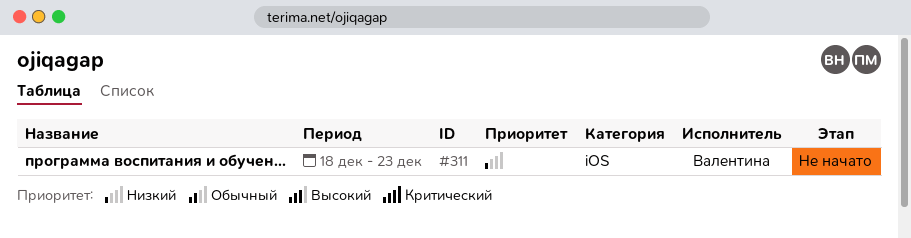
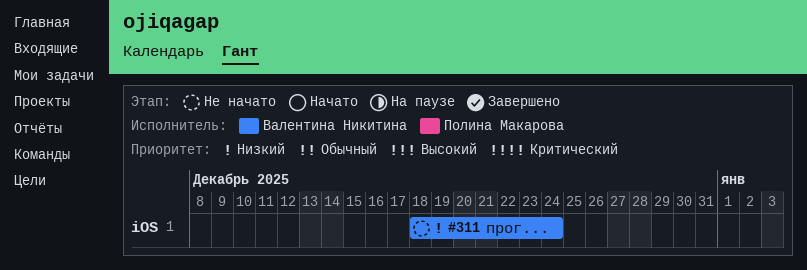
#311, due: Dec 23 -> Dec 24

